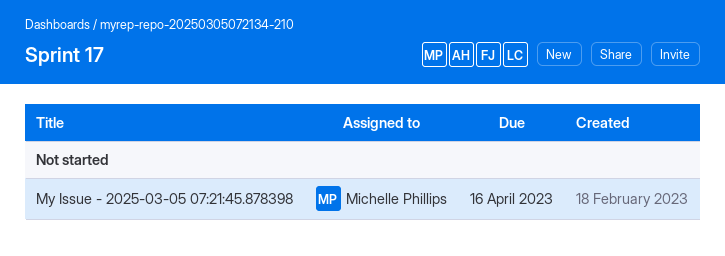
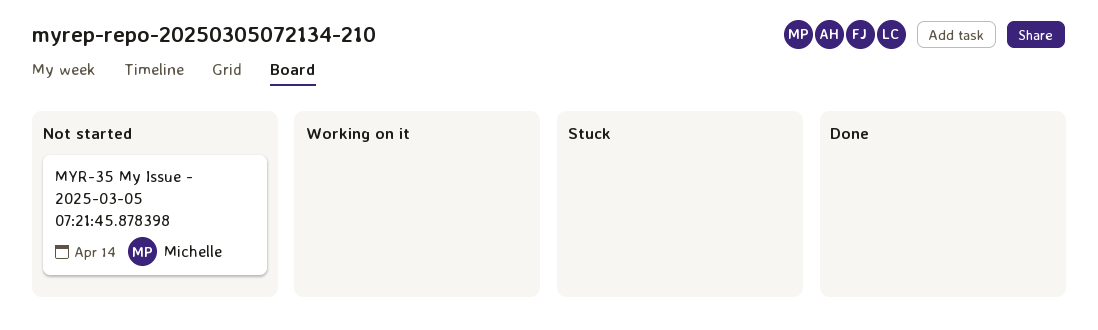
My Issue - 2025-03-05 07:21:45.878398, due: Apr 16 -> Apr 14

